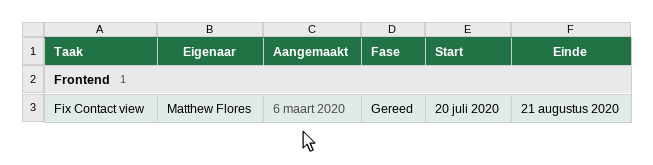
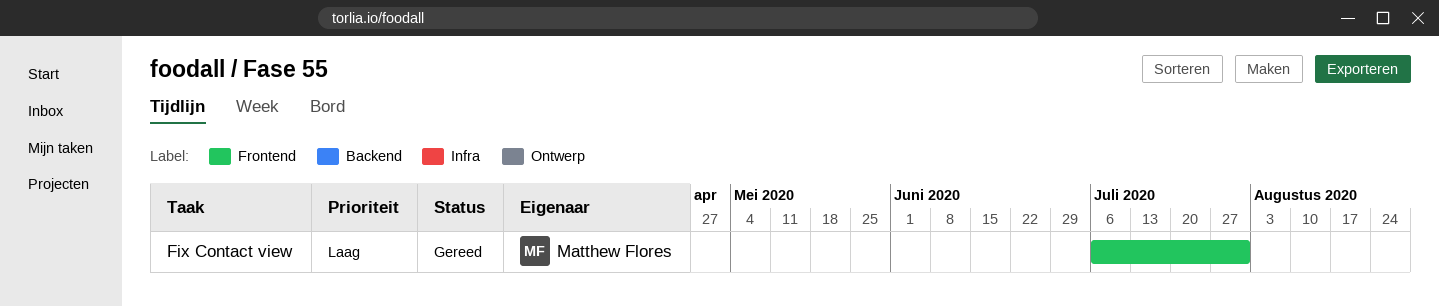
Fix Contact view, start: Jul 20 -> Jul 6
Fix Contact view, due: Aug 21 -> Jul 31

